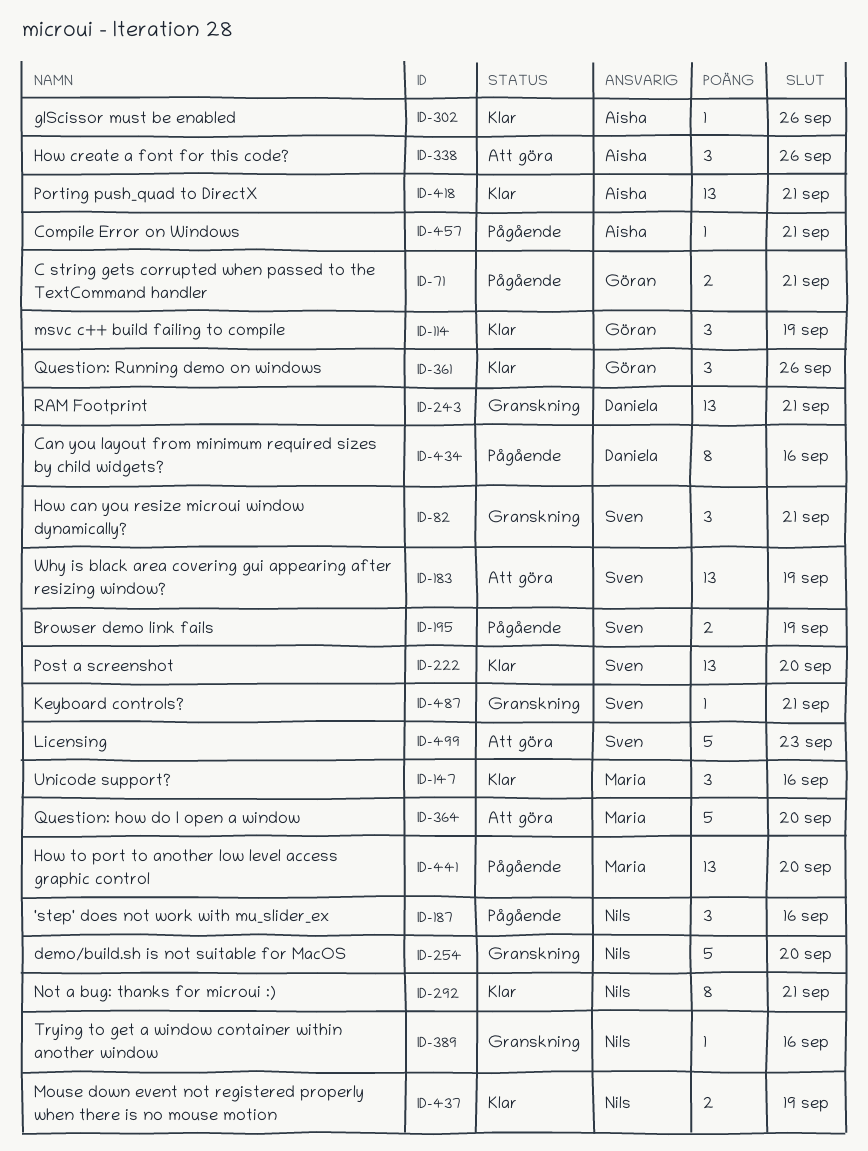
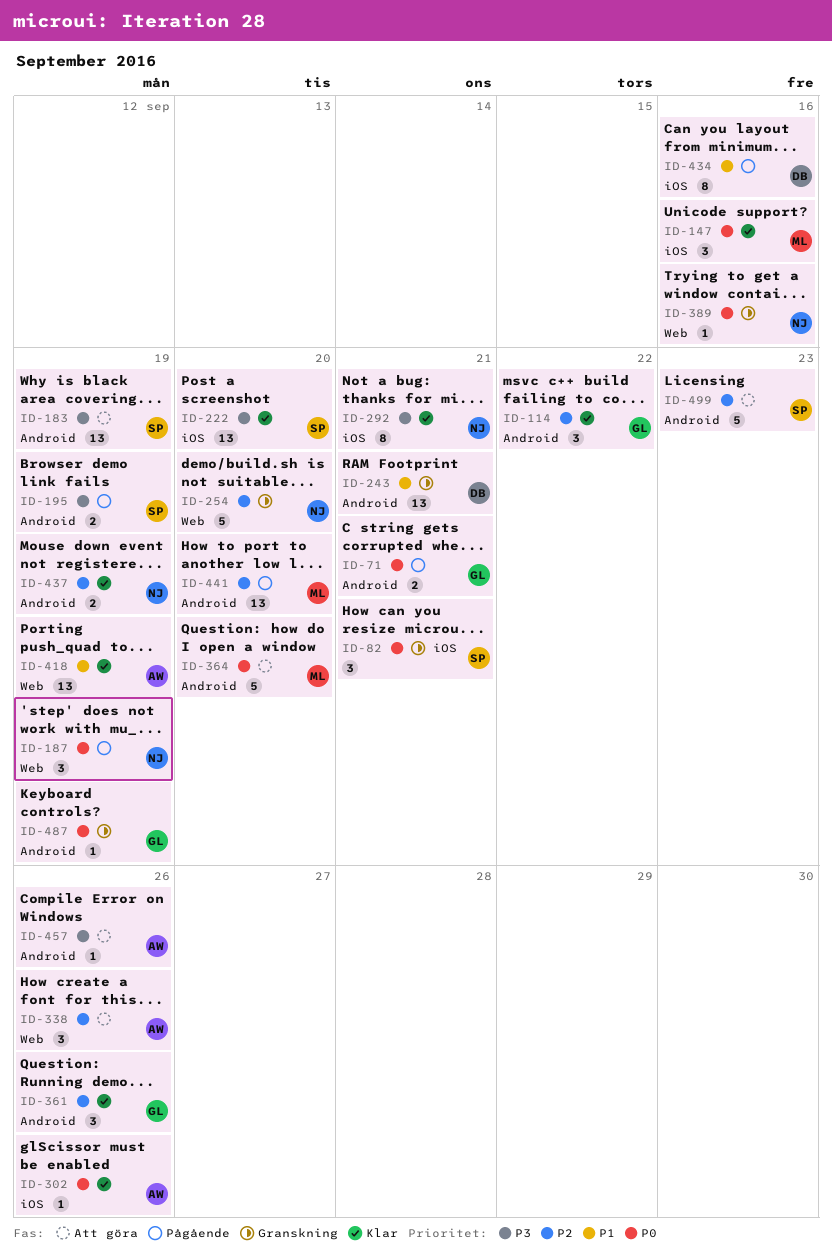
ID-114, due: Sep 19 -> Sep 22
ID-187, due: Sep 16 -> Sep 19
ID-418, due: Sep 21 -> Sep 19
ID-457, status: Pågående -> Att göra
ID-457, due: Sep 21 -> Sep 26
ID-487, owner: Sven -> Göran
ID-487, due: Sep 21 -> Sep 19

